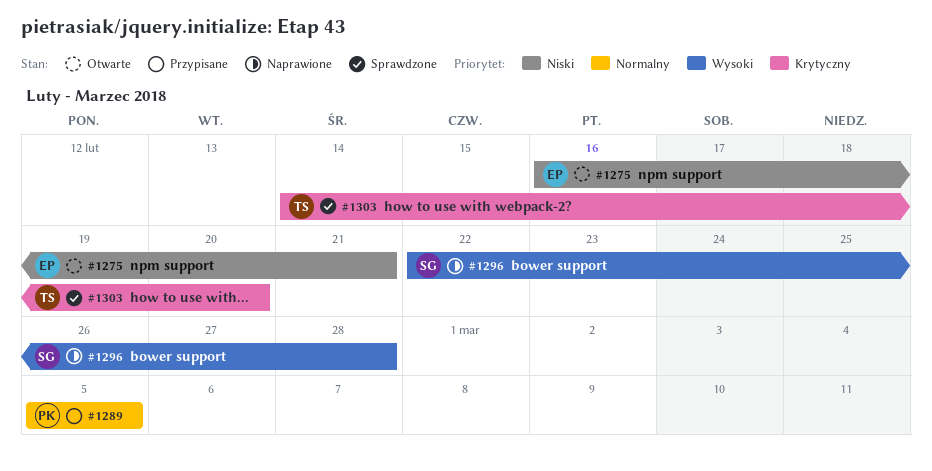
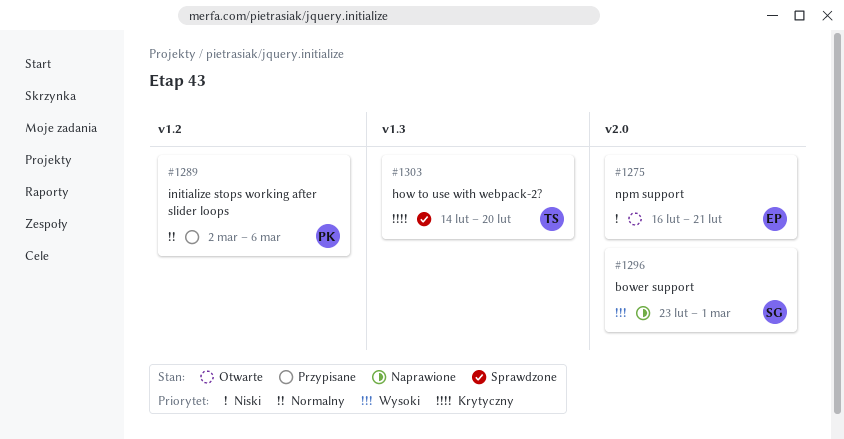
#1289, start: Mar 5 -> Mar 2
#1289, due: Mar 5 -> Mar 6
#1296, start: Feb 22 -> Feb 23
#1296, due: Feb 28 -> Mar 1

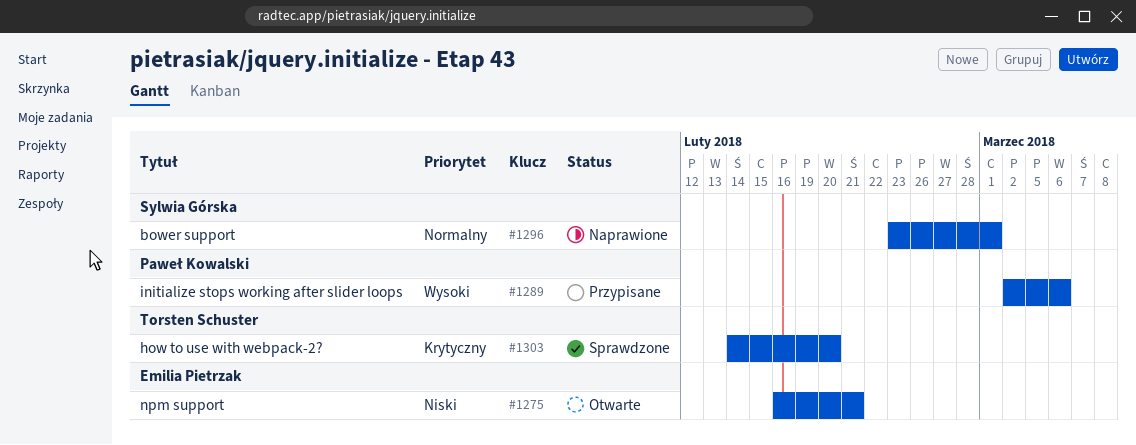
#1289, priority: Normalny -> Wysoki
#1296, priority: Wysoki -> Normalny

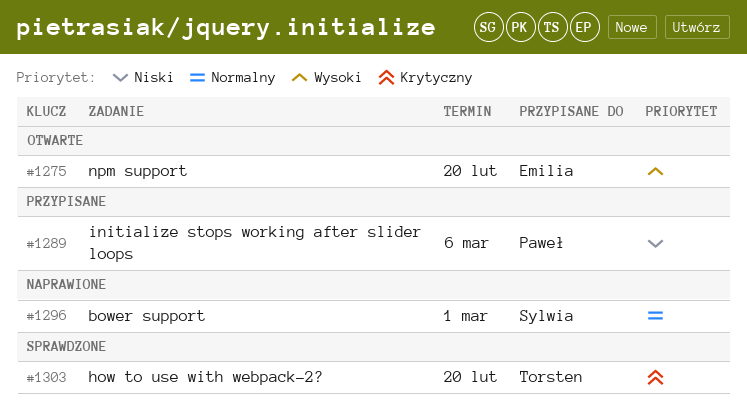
#1275, priority: Niski -> Wysoki
#1275, due: Feb 21 -> Feb 20
#1289, priority: Wysoki -> Niski

